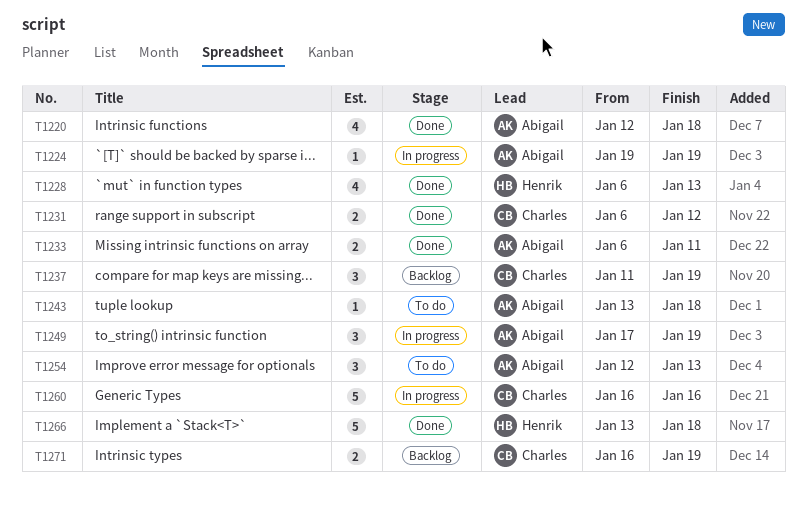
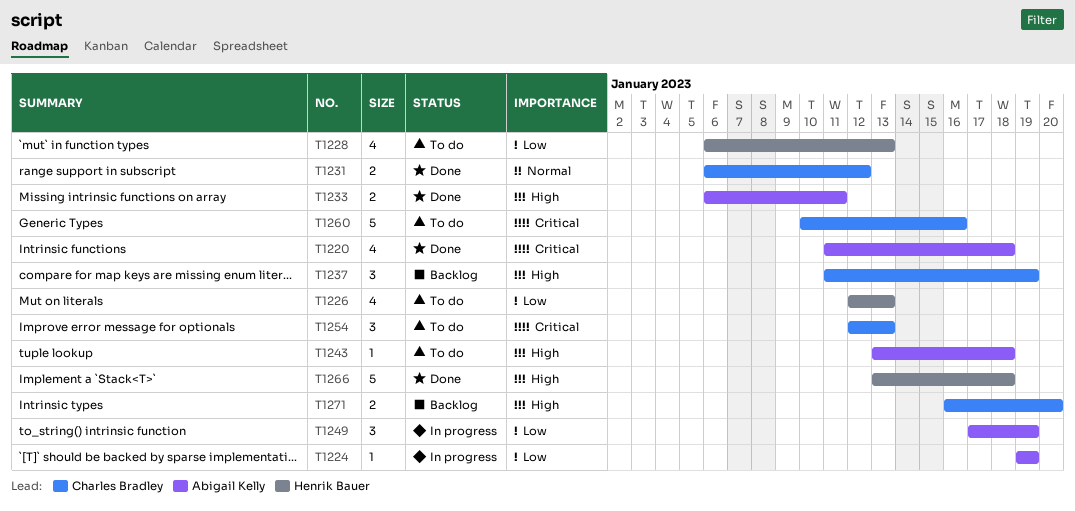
T1220, start: Jan 12 -> Jan 11
T1226: none -> present
T1228, status: Done -> To do
T1254, owner: Abigail Kelly -> Charles Bradley
T1260, status: In progress -> To do
T1260, start: Jan 16 -> Jan 10
T1271, due: Jan 19 -> Jan 20

